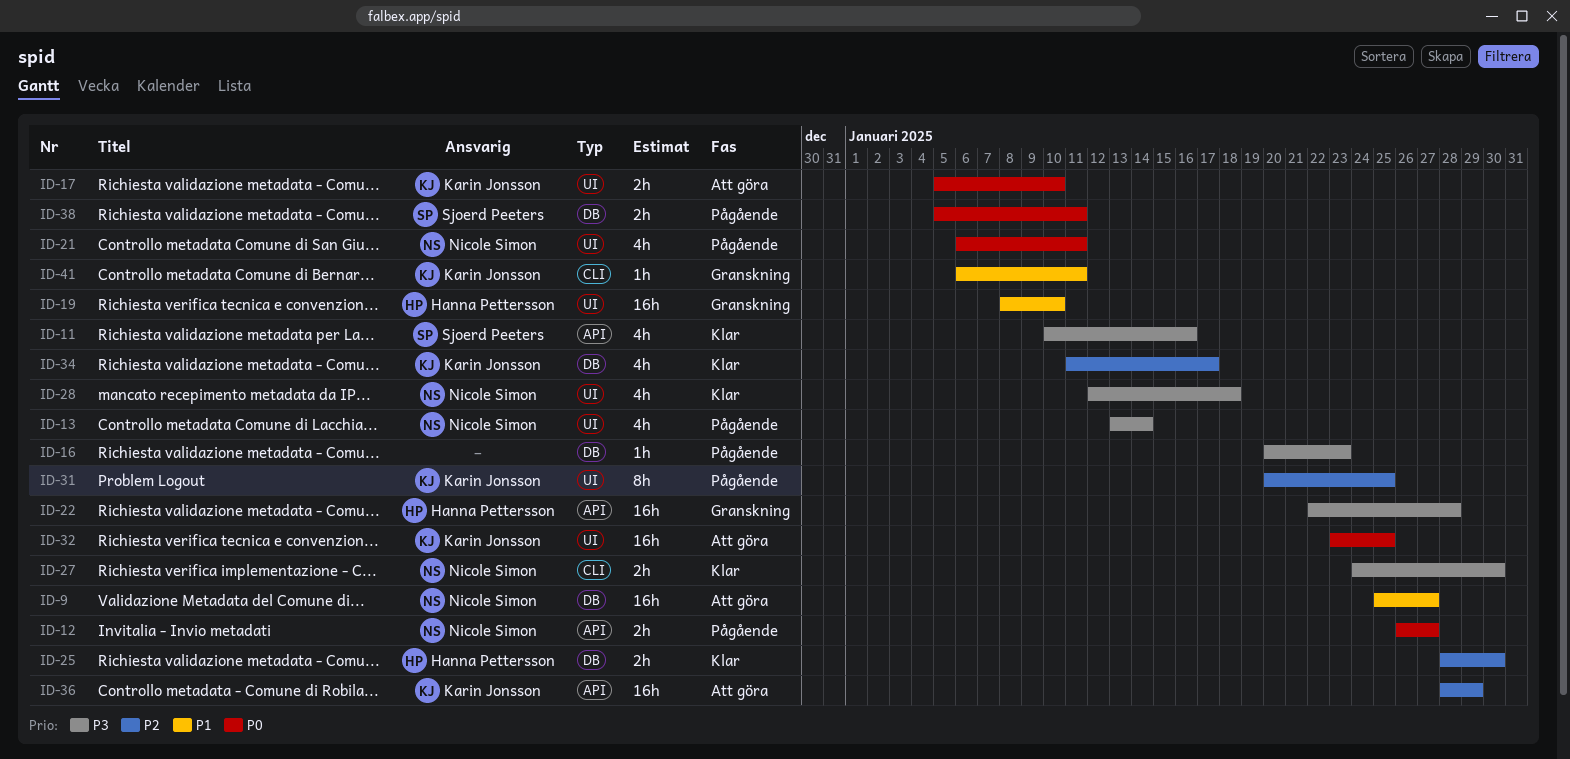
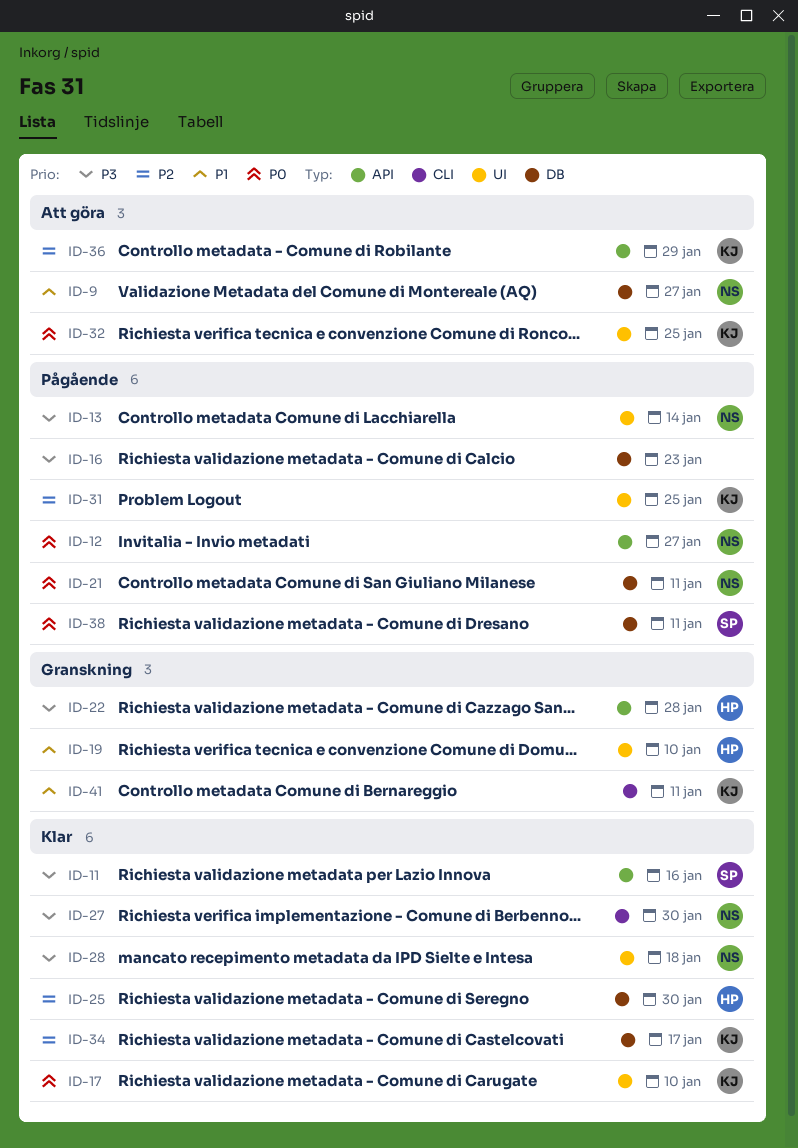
ID-17, status: Att göra -> Klar
ID-21, label: UI -> DB

